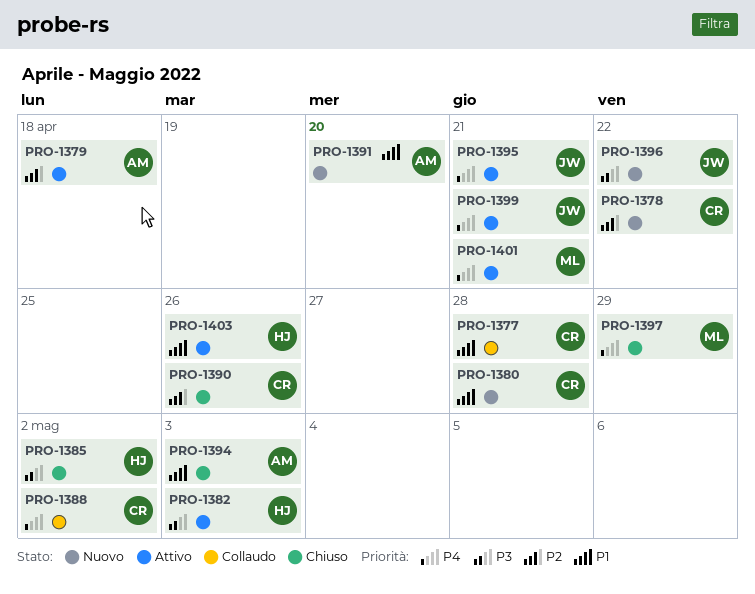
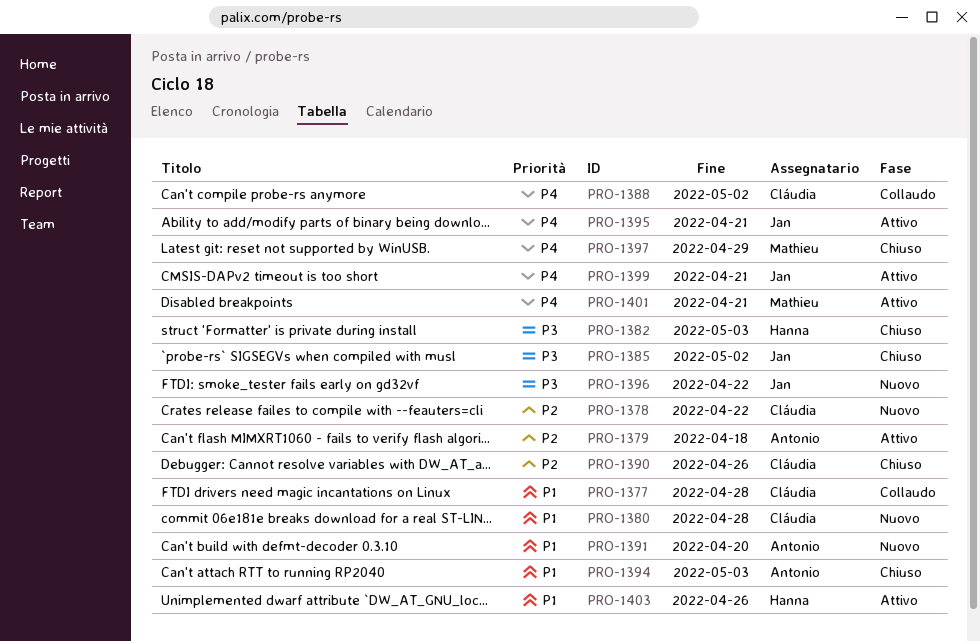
PRO-1382, status: Attivo -> Chiuso
PRO-1385, owner: Hanna -> Jan

